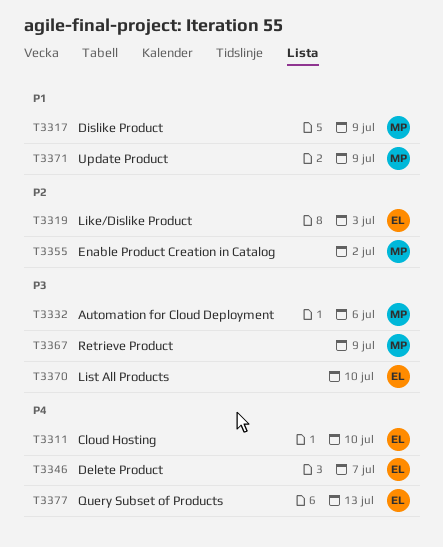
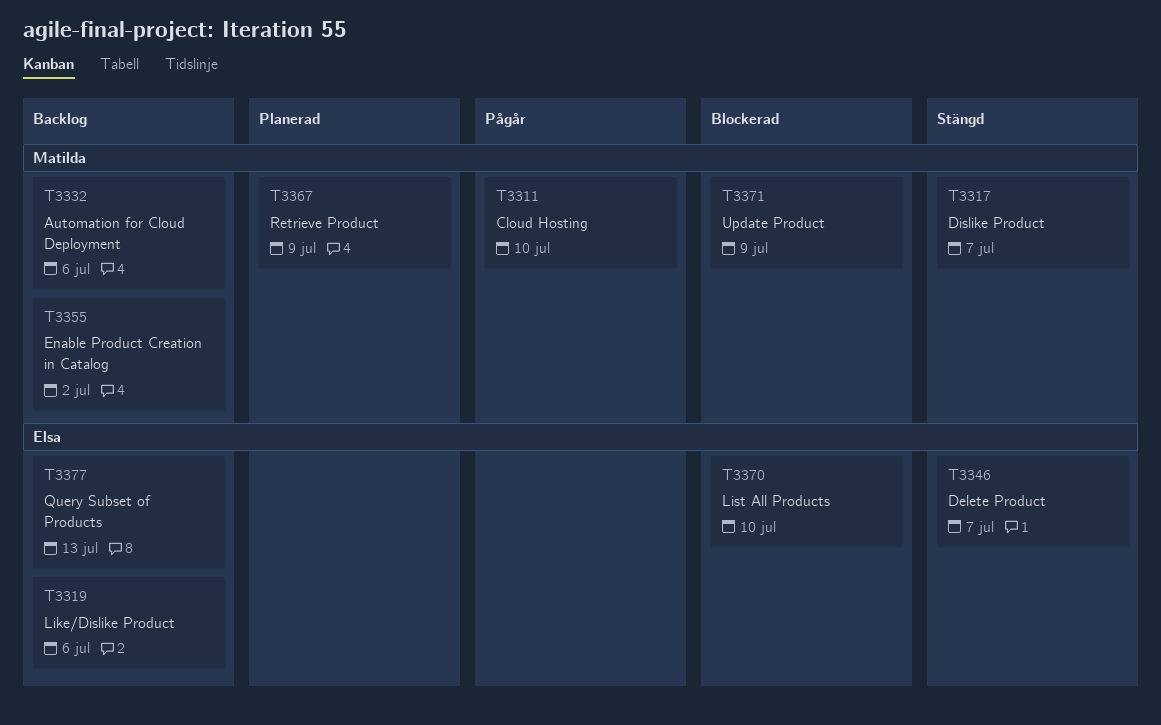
T3311, owner: Elsa -> Matilda
T3317, due: Jul 9 -> Jul 7
T3319, due: Jul 3 -> Jul 6

